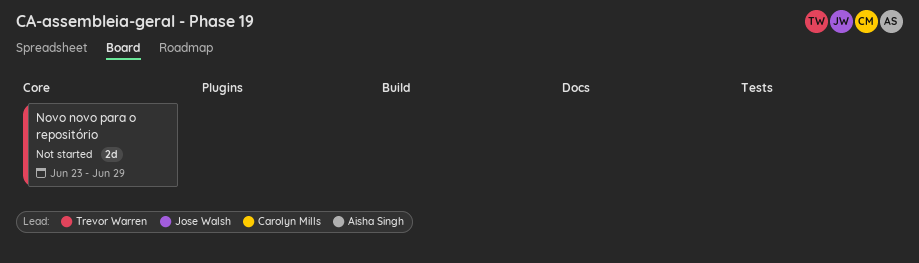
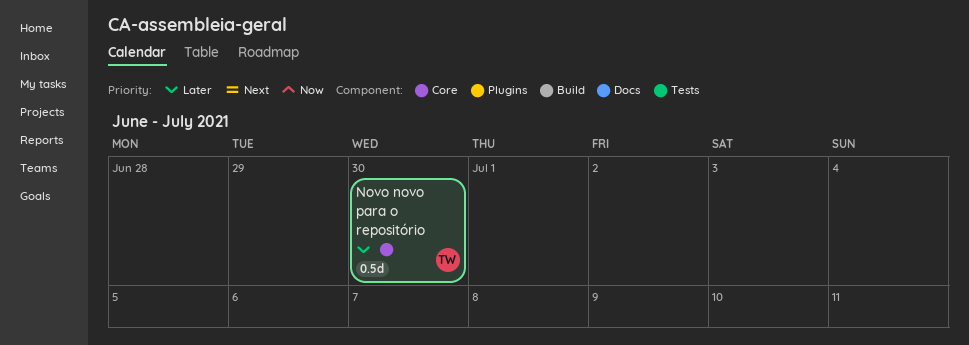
Novo novo para o repositório, estimate: 2d -> 0.5d
Novo novo para o repositório, due: Jun 29 -> Jun 30

